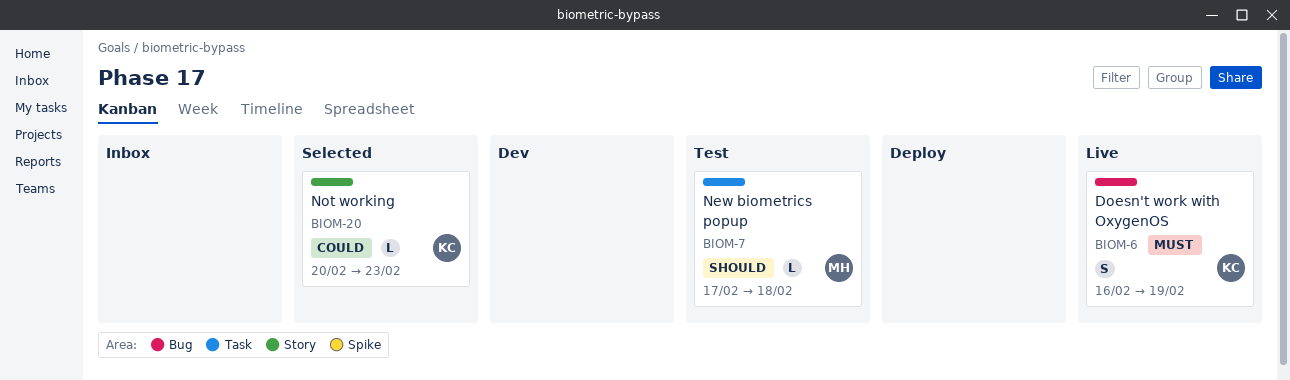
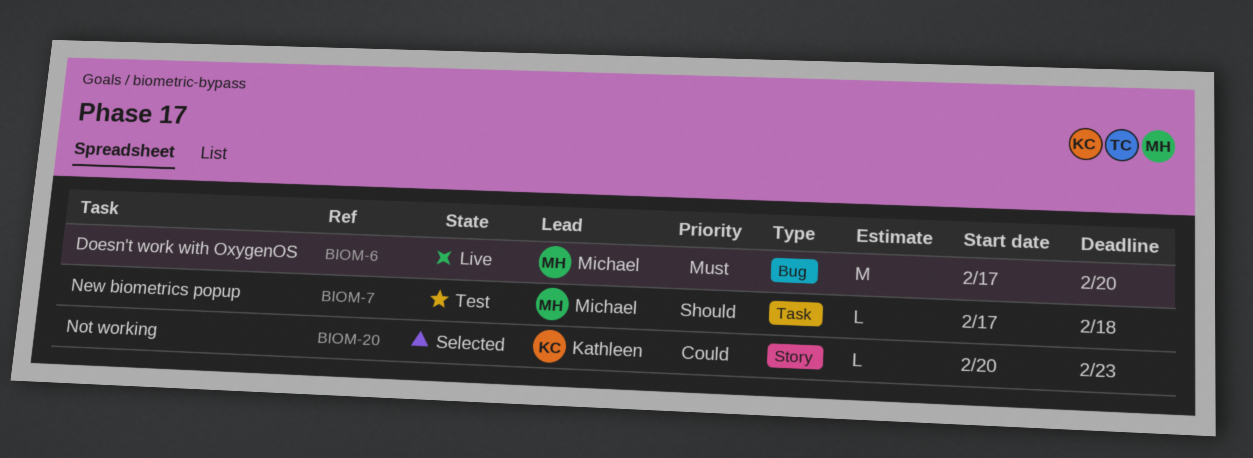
BIOM-6, owner: Kathleen -> Michael
BIOM-6, estimate: S -> M
BIOM-6, start: Feb 16 -> Feb 17
BIOM-6, due: Feb 19 -> Feb 20

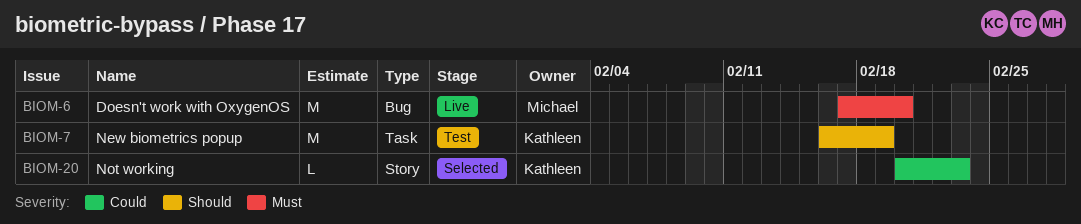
BIOM-7, owner: Michael -> Kathleen
BIOM-7, estimate: L -> M
BIOM-7, start: Feb 17 -> Feb 16
BIOM-7, due: Feb 18 -> Feb 19

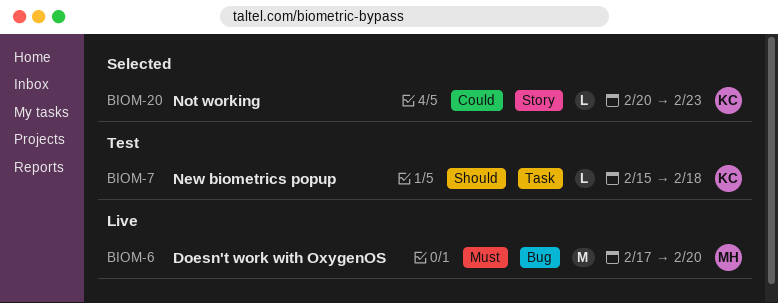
BIOM-7, estimate: M -> L
BIOM-7, start: Feb 16 -> Feb 15
BIOM-7, due: Feb 19 -> Feb 18

